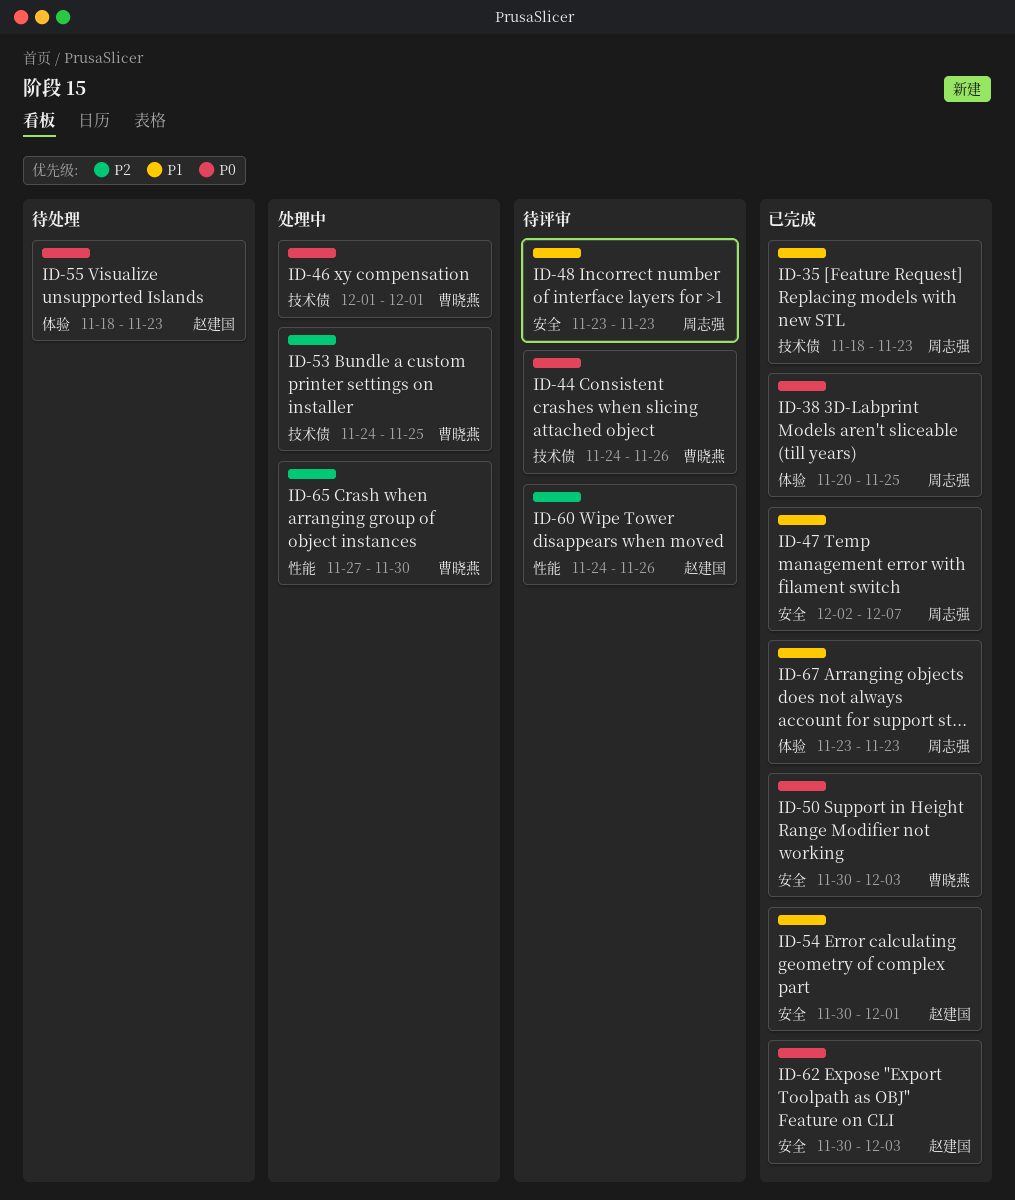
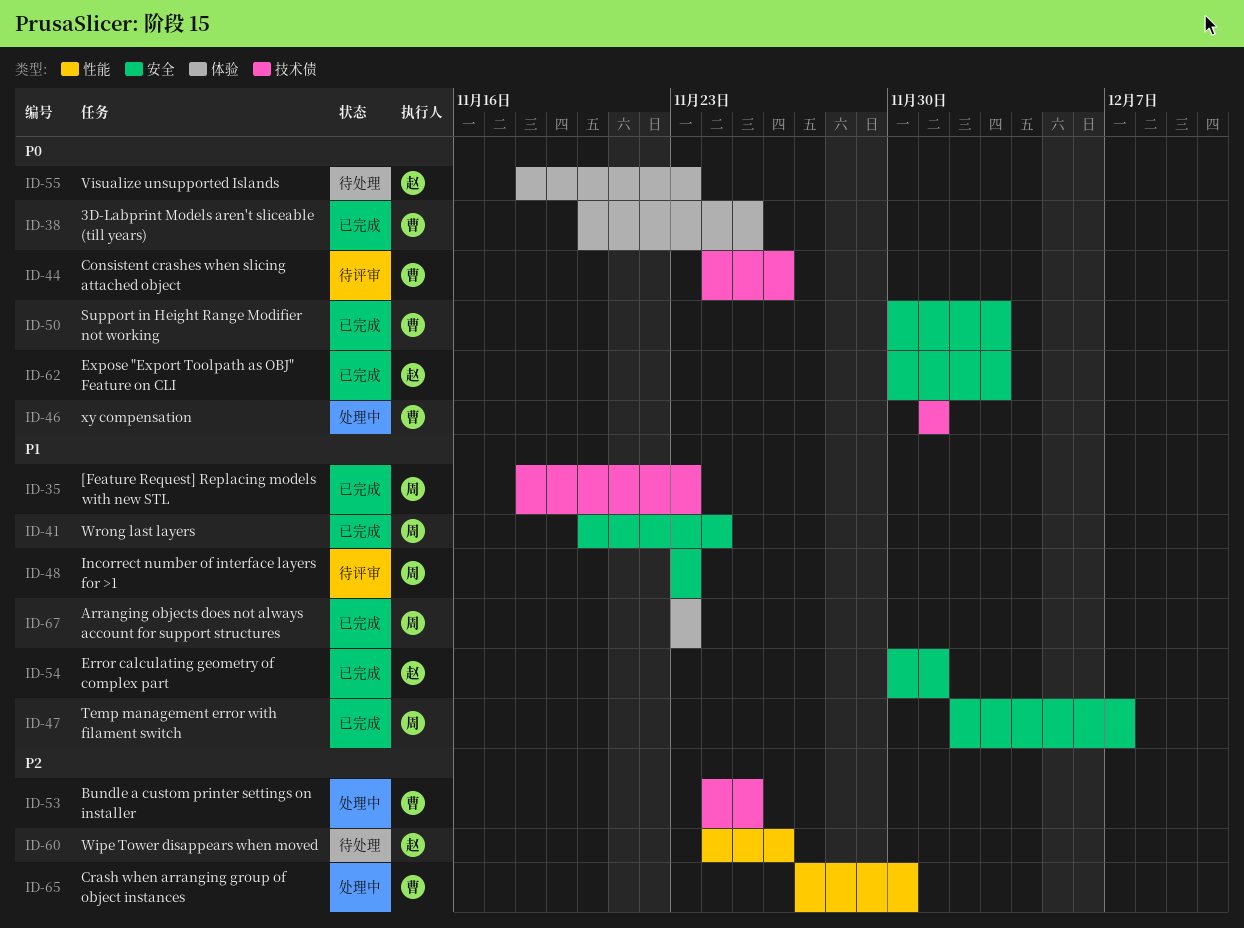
ID-38, owner: 周志强 -> 曹晓燕
ID-41: none -> present
ID-60, status: 待评审 -> 待处理

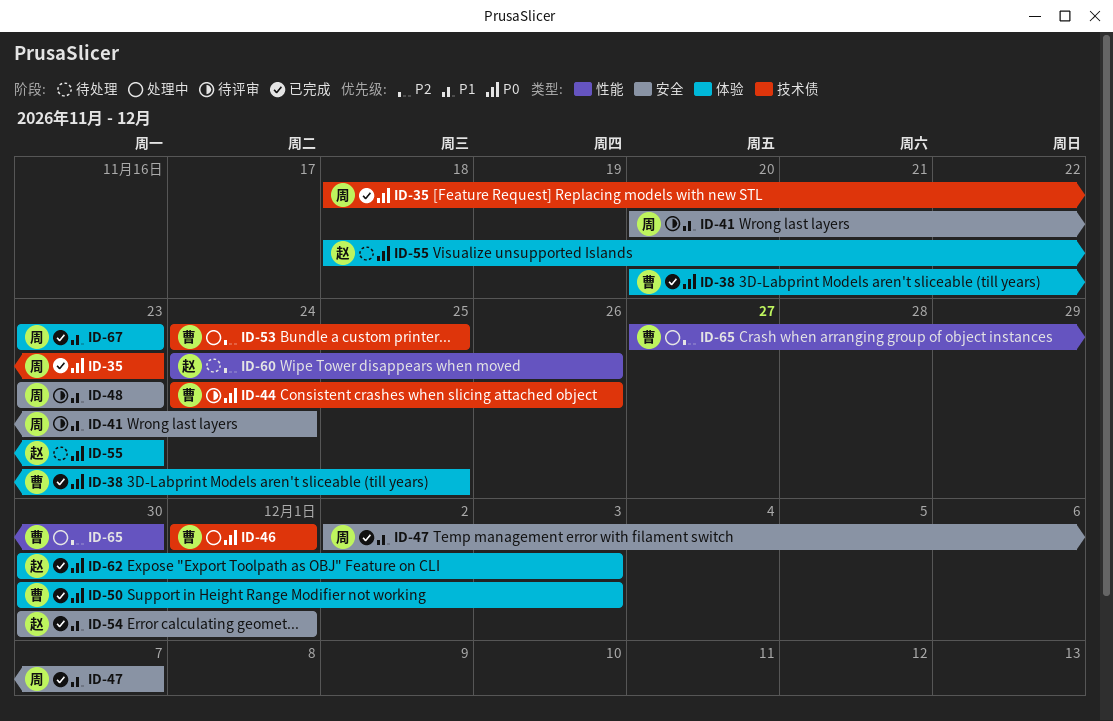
ID-35, priority: P1 -> P0
ID-41, status: 已完成 -> 待评审
ID-50, label: 安全 -> 体验
ID-62, label: 安全 -> 体验

